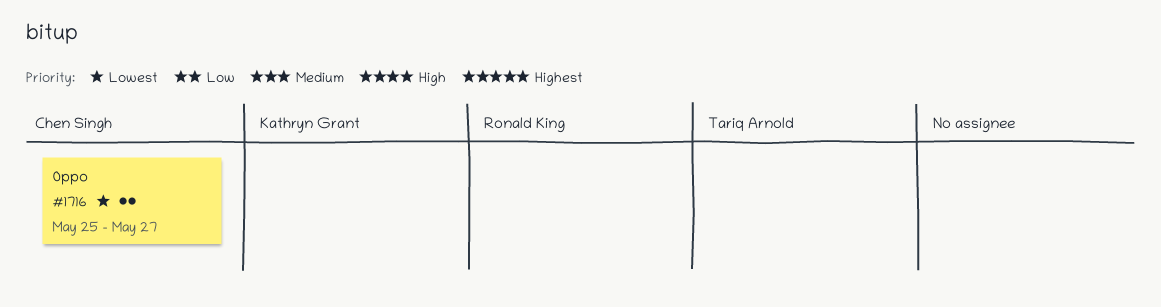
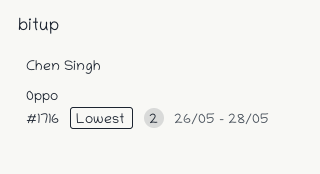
#1716, start: May 25 -> May 26
#1716, due: May 27 -> May 28

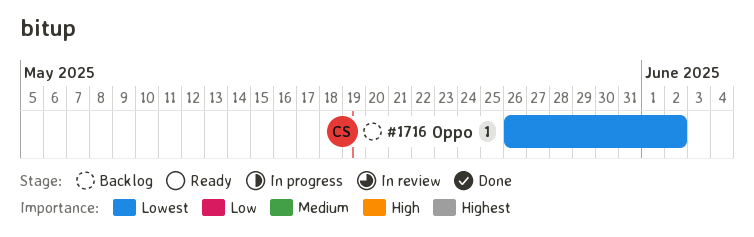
#1716, estimate: 2 -> 1
#1716, due: May 28 -> Jun 2

